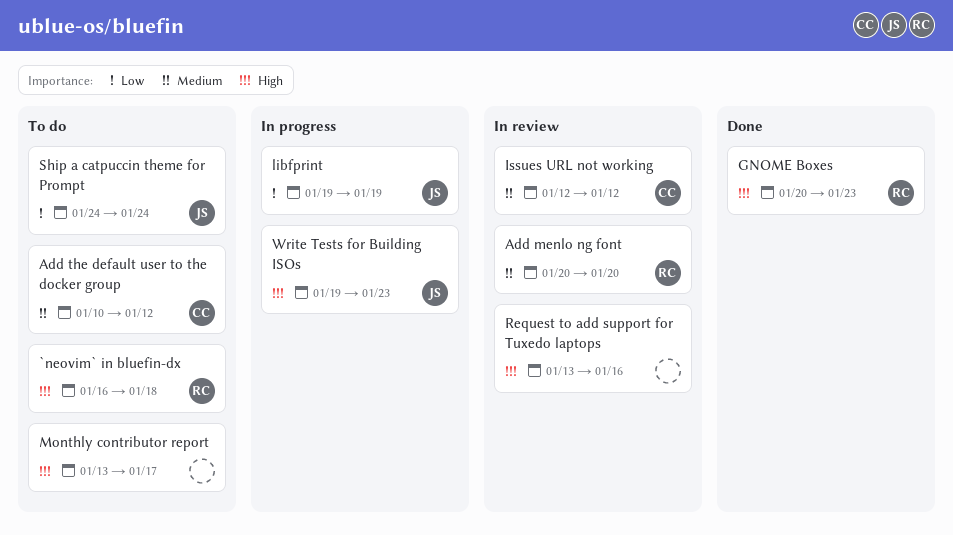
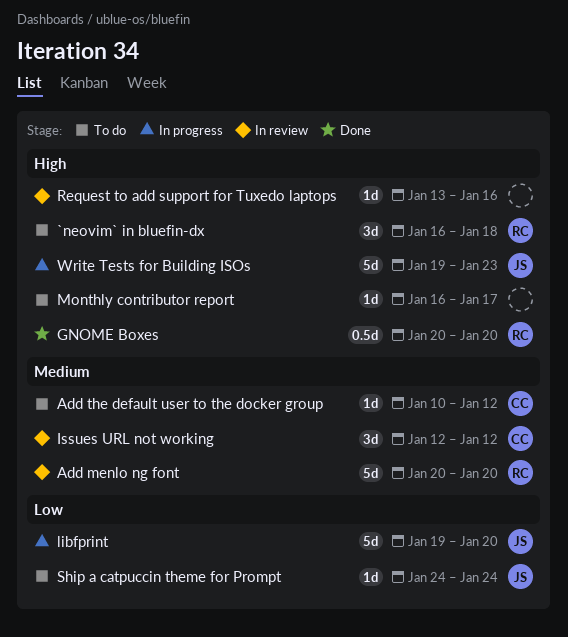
GNOME Boxes, due: Jan 23 -> Jan 20
libfprint, due: Jan 19 -> Jan 20
Monthly contributor report, start: Jan 13 -> Jan 16

